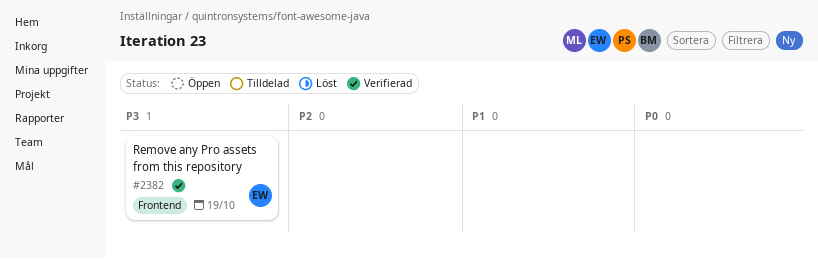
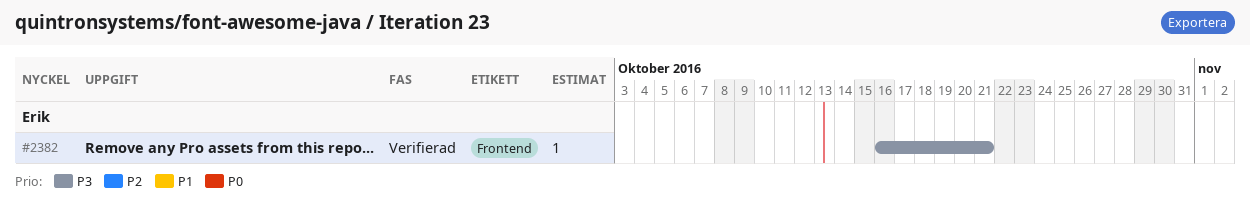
#2382, due: Oct 19 -> Oct 21

